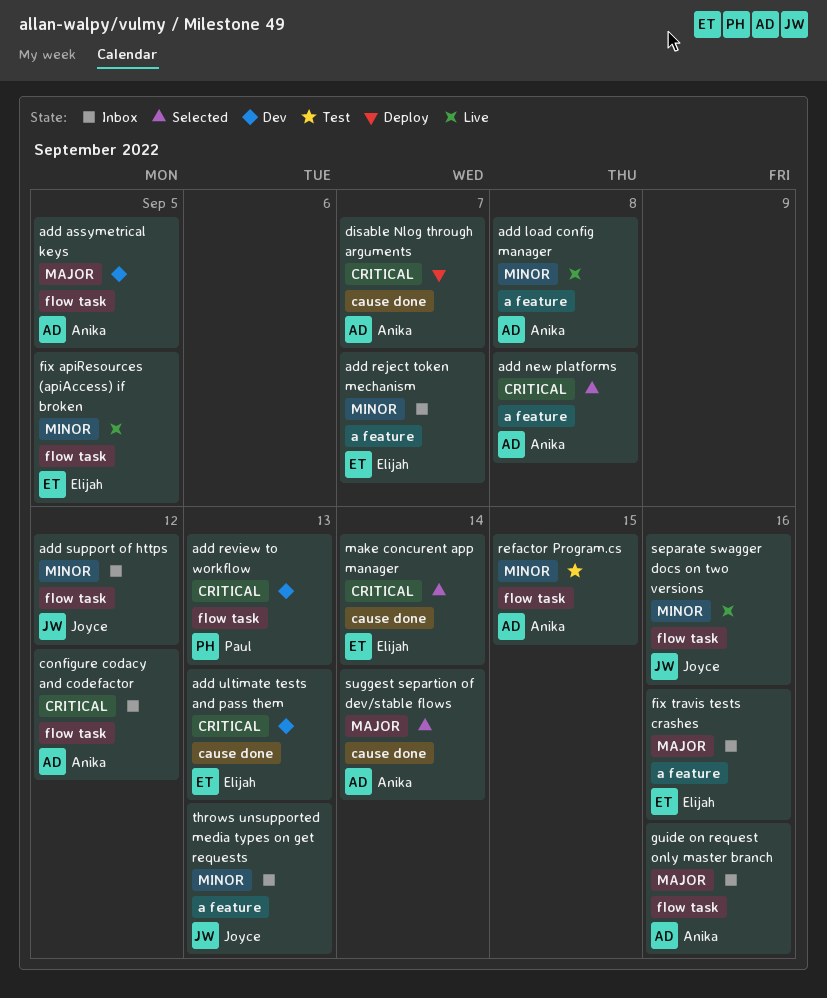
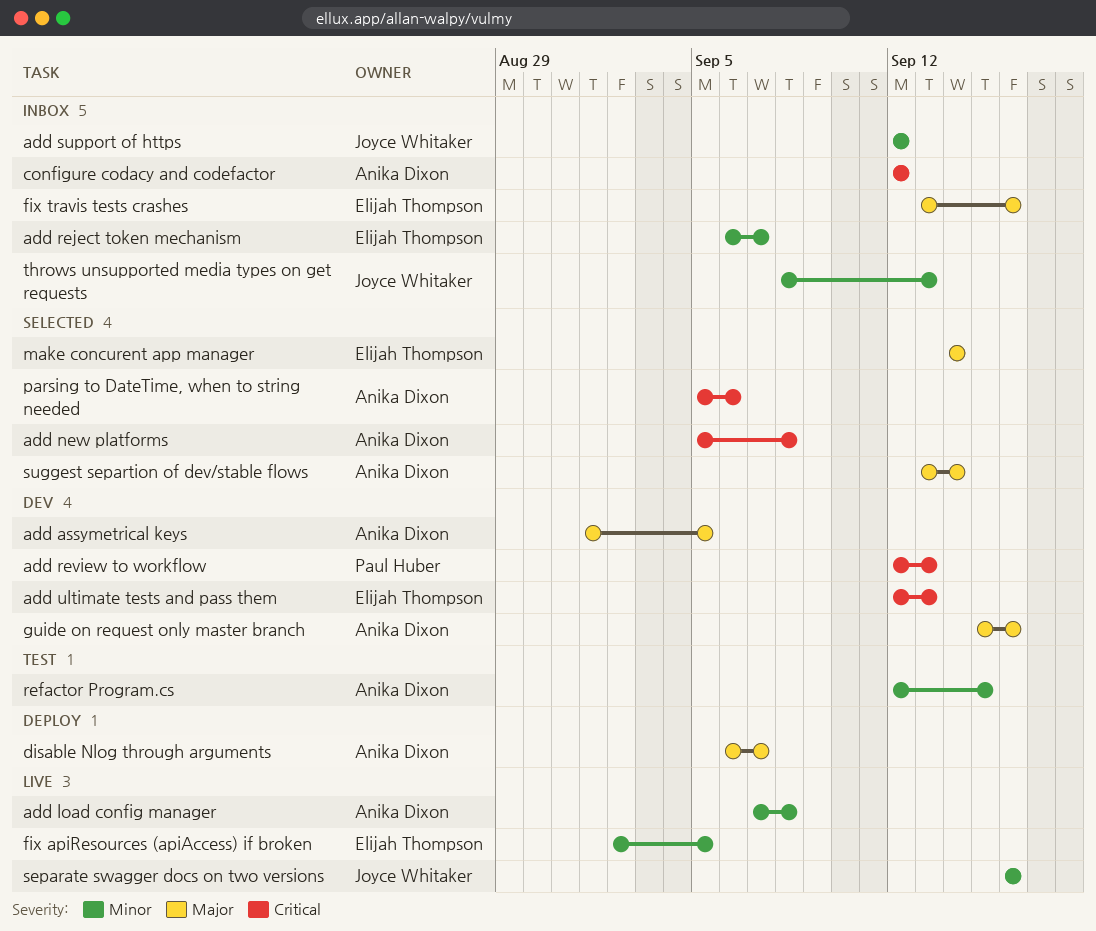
disable Nlog through arguments, priority: Critical -> Major
guide on request only master branch, status: Inbox -> Dev
make concurent app manager, priority: Critical -> Major
parsing to DateTime, when to string needed: none -> present

